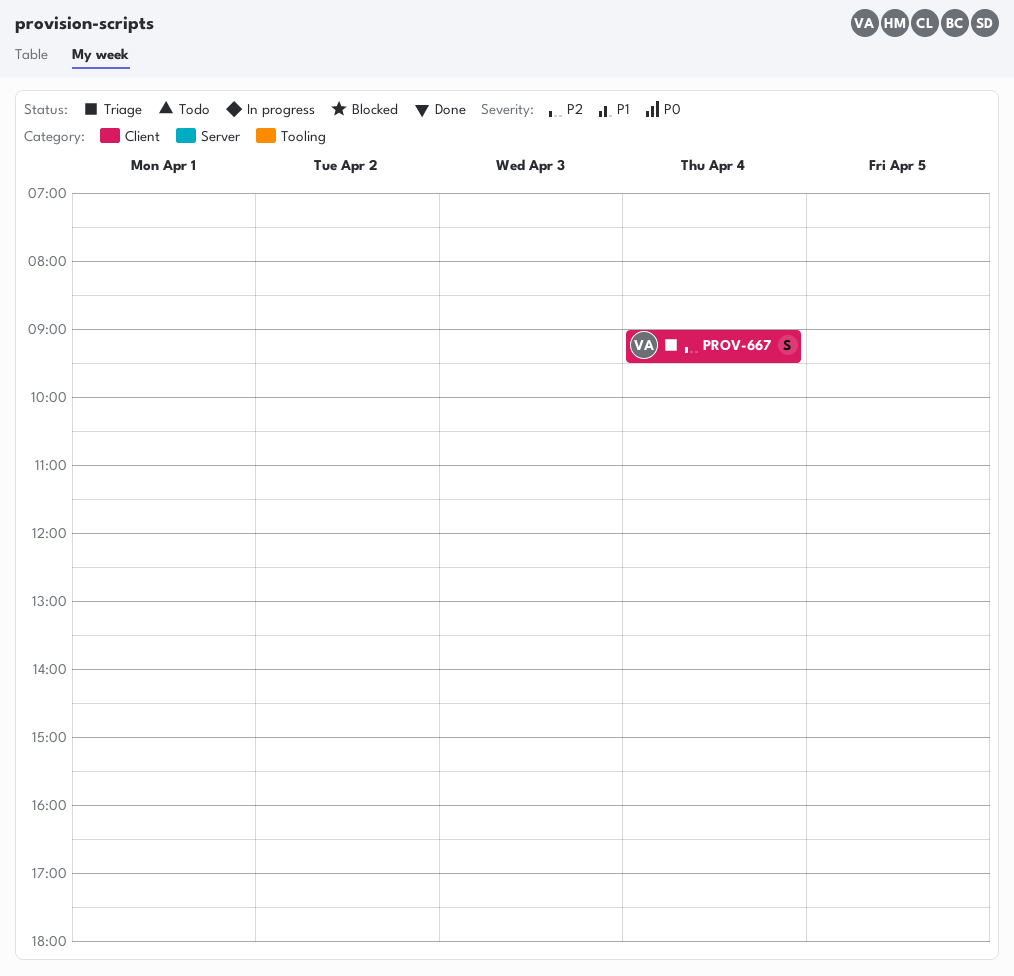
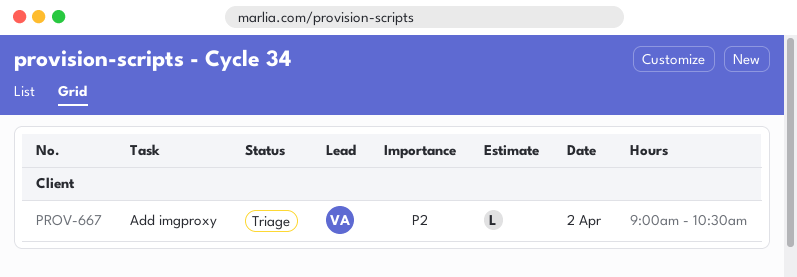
PROV-667, estimate: S -> L
PROV-667, day: Apr 4 -> Apr 2
PROV-667, ends: 09:30 -> 10:30

